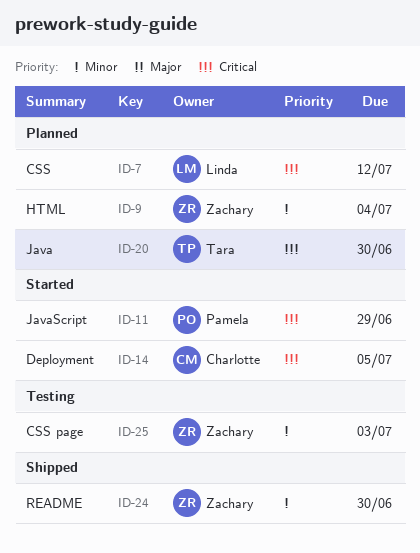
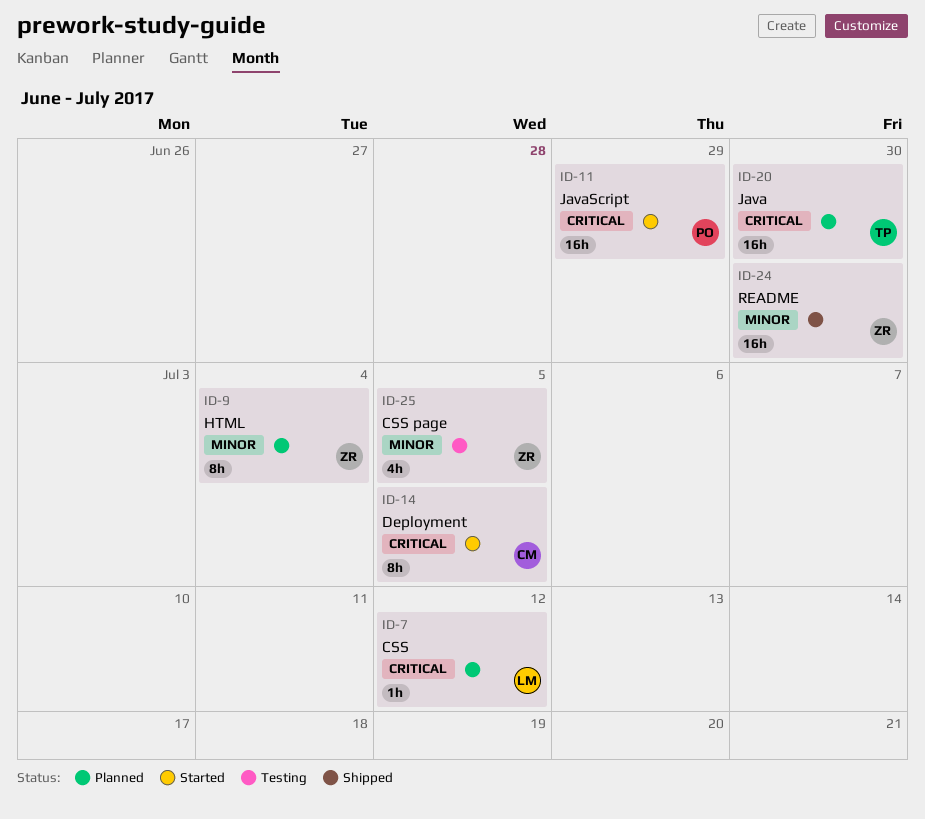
ID-25, due: Jul 3 -> Jul 5

